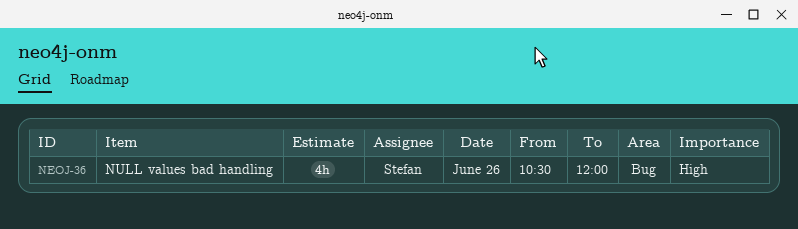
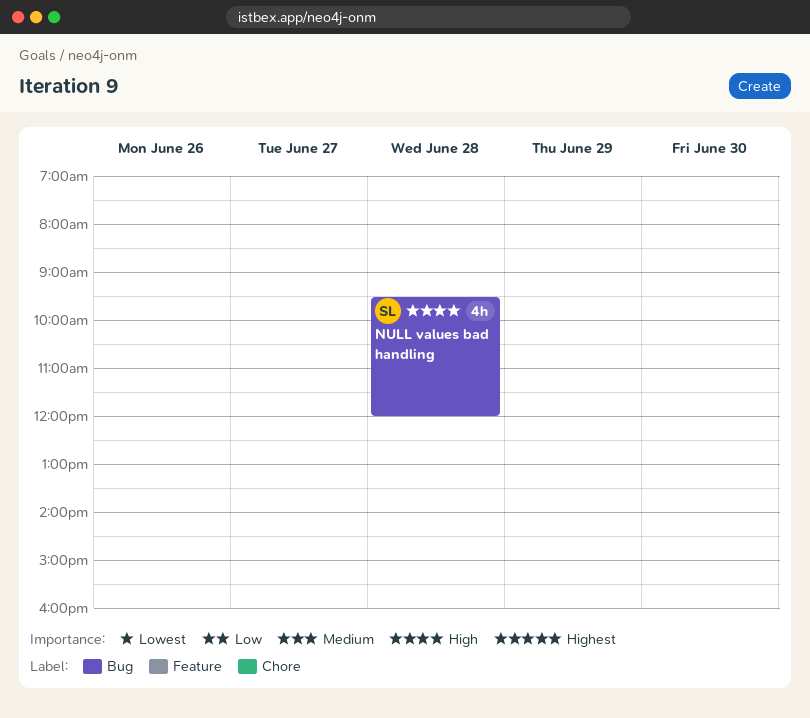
NULL values bad handling, day: Jun 26 -> Jun 28
NULL values bad handling, begins: 10:30 -> 09:30

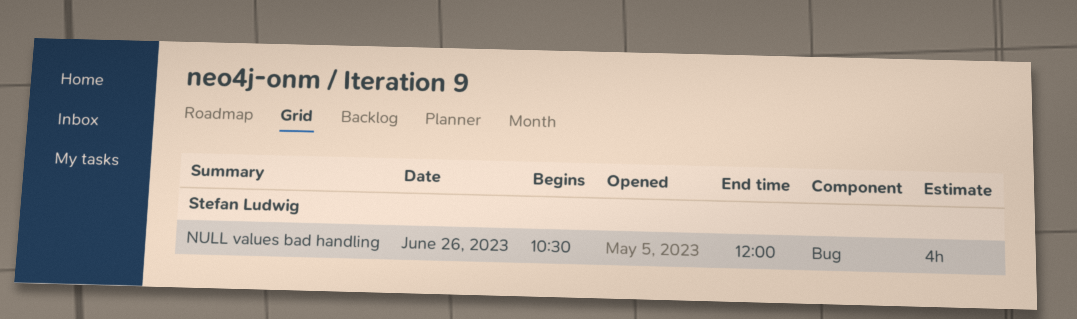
NULL values bad handling, day: Jun 28 -> Jun 26
NULL values bad handling, begins: 09:30 -> 10:30

